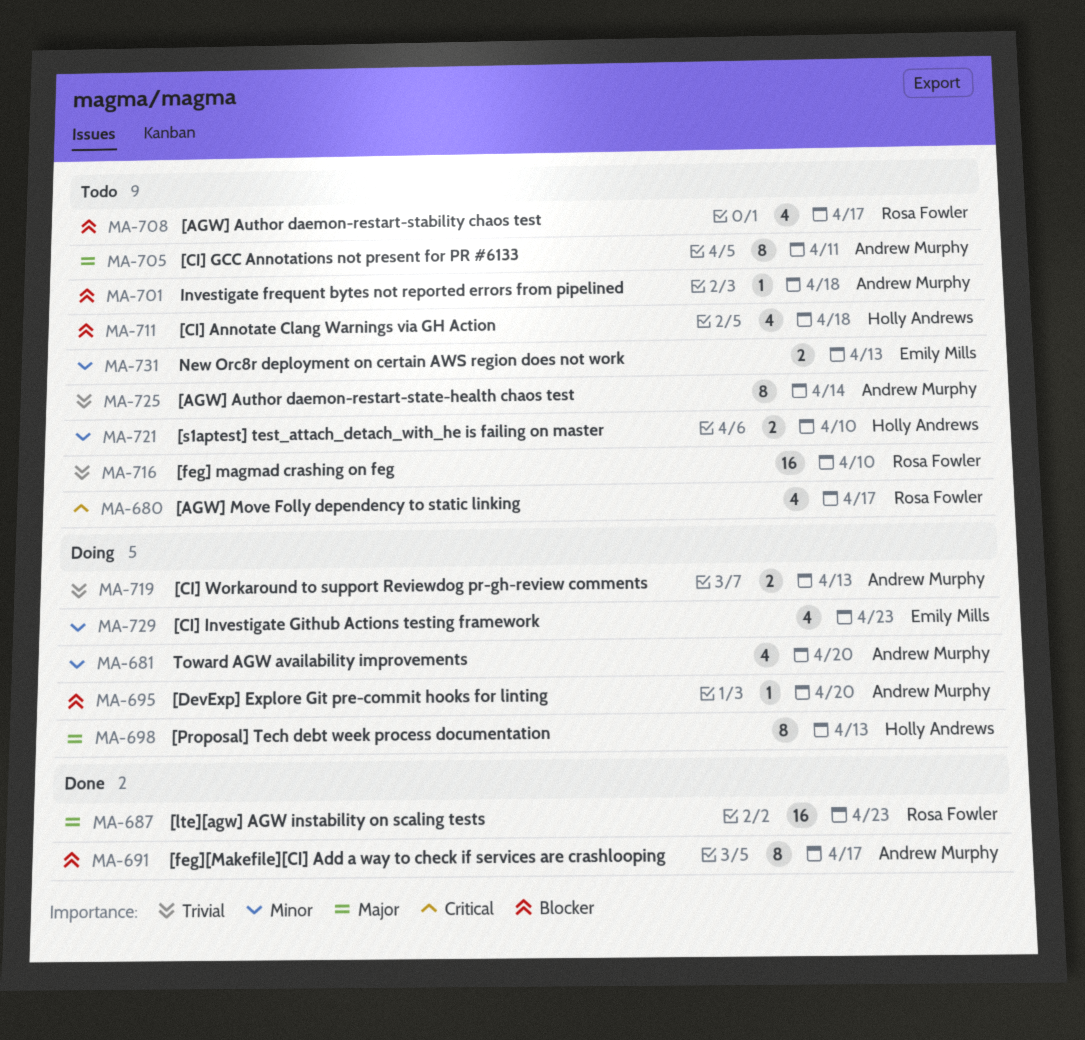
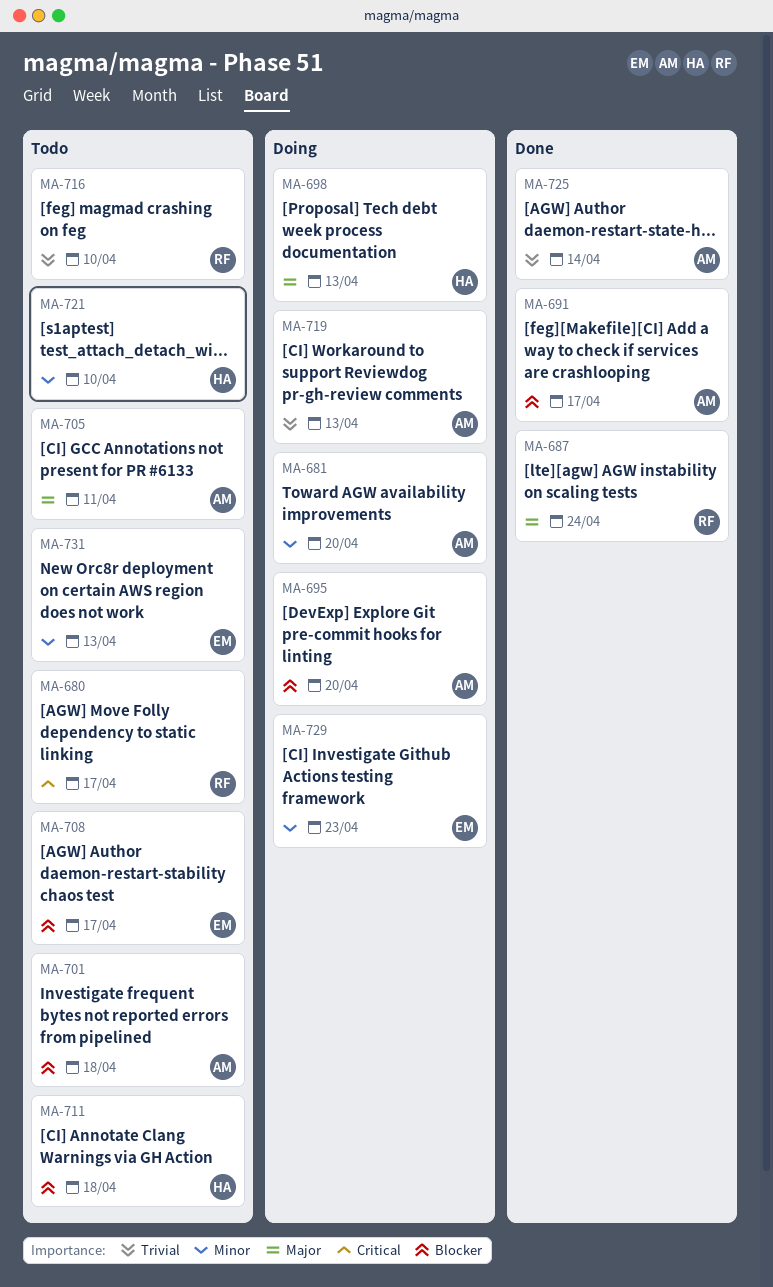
MA-687, due: Apr 23 -> Apr 24
MA-708, owner: Rosa Fowler -> Emily Mills
MA-725, status: Todo -> Done

